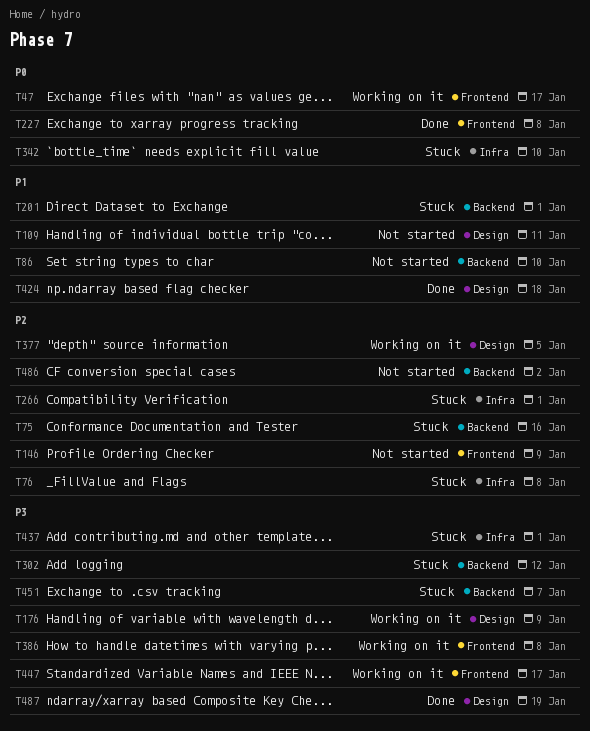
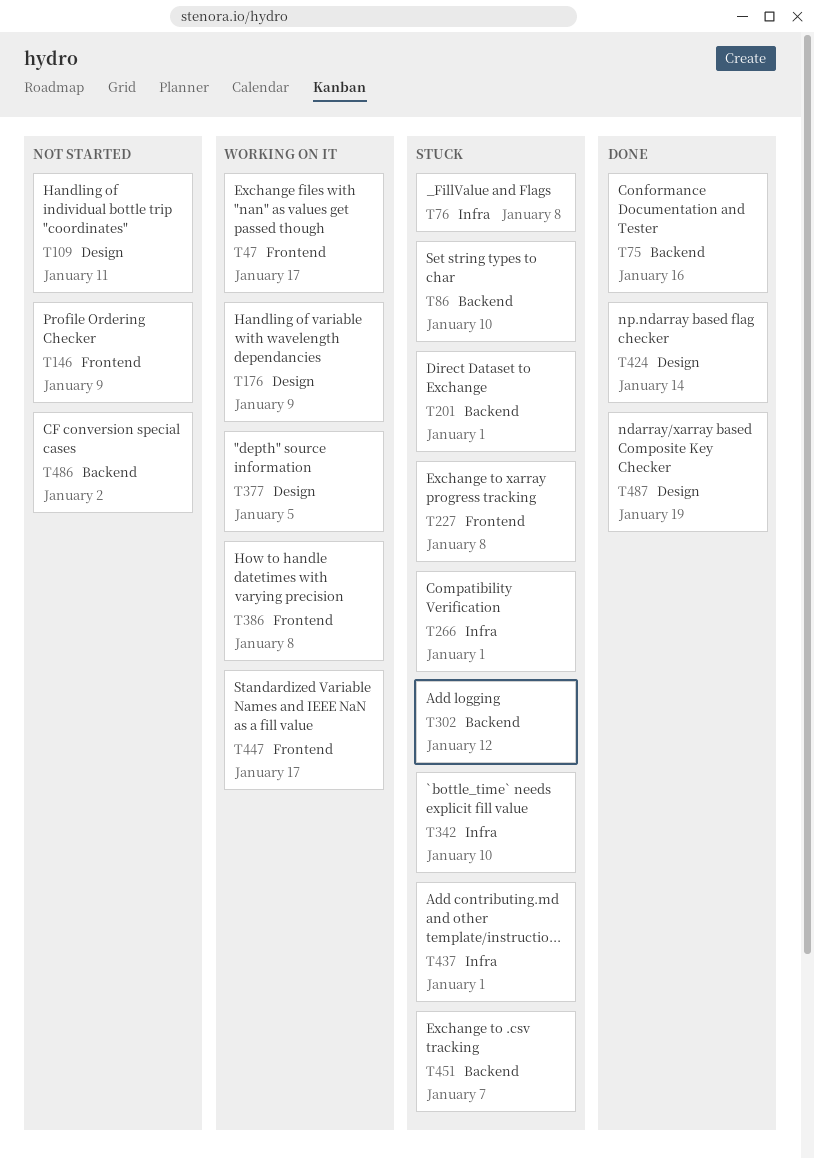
T75, status: Stuck -> Done
T86, status: Not started -> Stuck
T227, status: Done -> Stuck
T424, due: Jan 18 -> Jan 14

